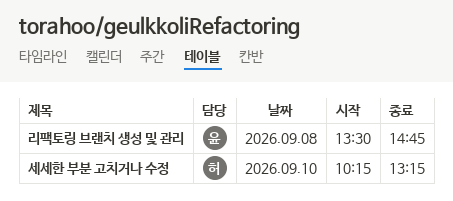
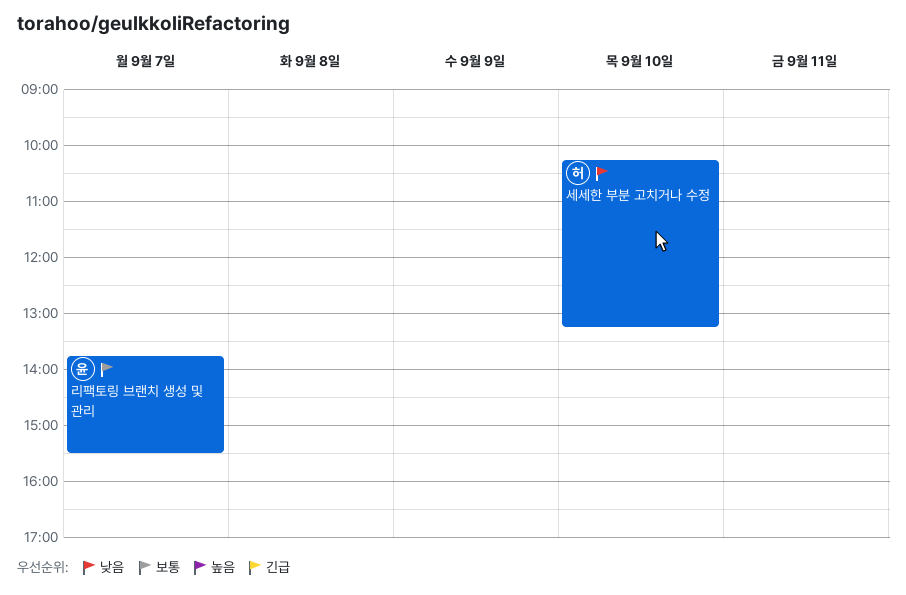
리팩토링 브랜치 생성 및 관리, day: Sep 8 -> Sep 7
리팩토링 브랜치 생성 및 관리, begins: 13:30 -> 13:45
리팩토링 브랜치 생성 및 관리, ends: 14:45 -> 15:30

